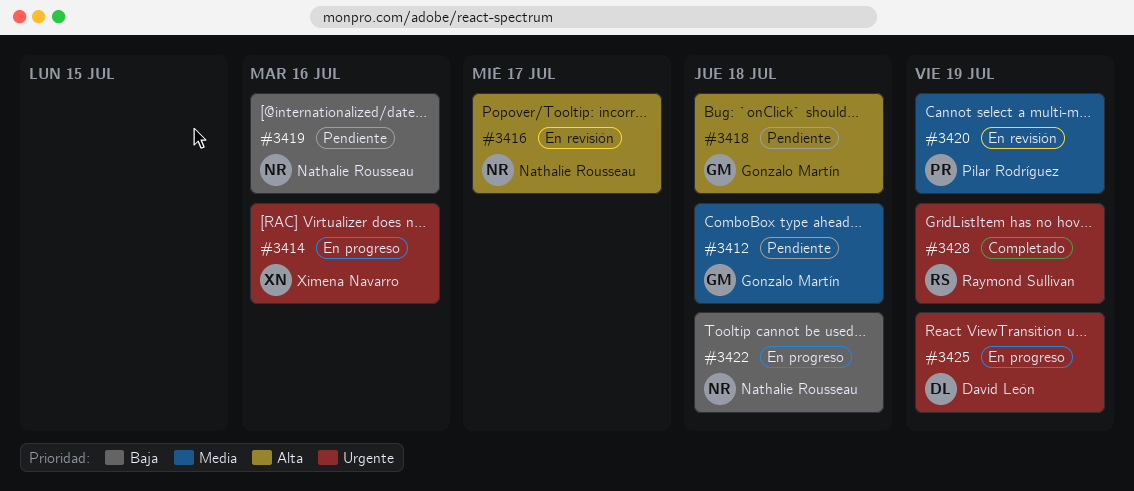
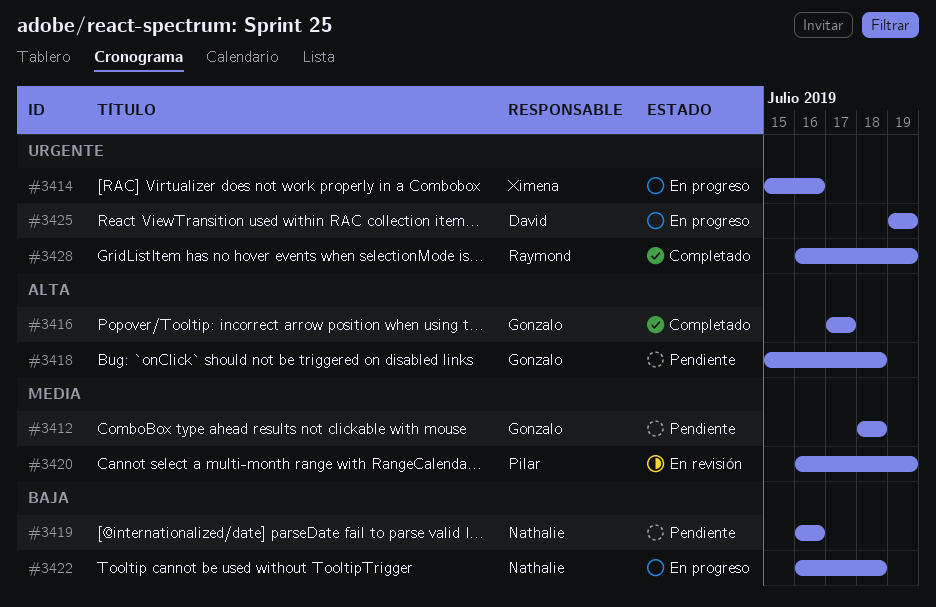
#3416, status: En revisión -> Completado
#3416, owner: Nathalie Rousseau -> Gonzalo Martín

